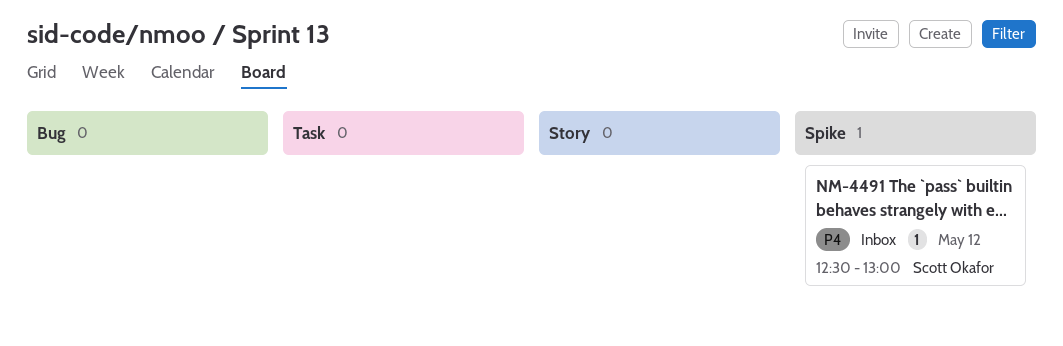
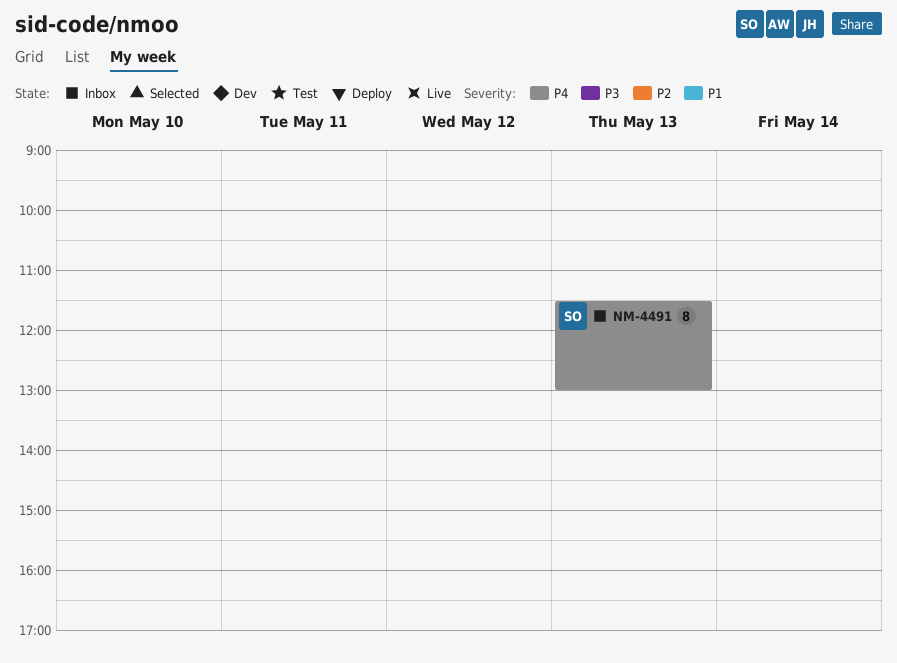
NM-4491, estimate: 1 -> 8
NM-4491, day: May 12 -> May 13
NM-4491, begins: 12:30 -> 11:30

